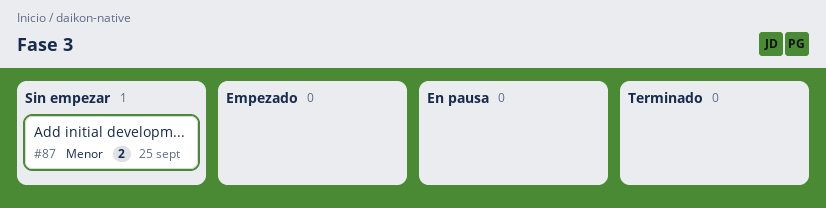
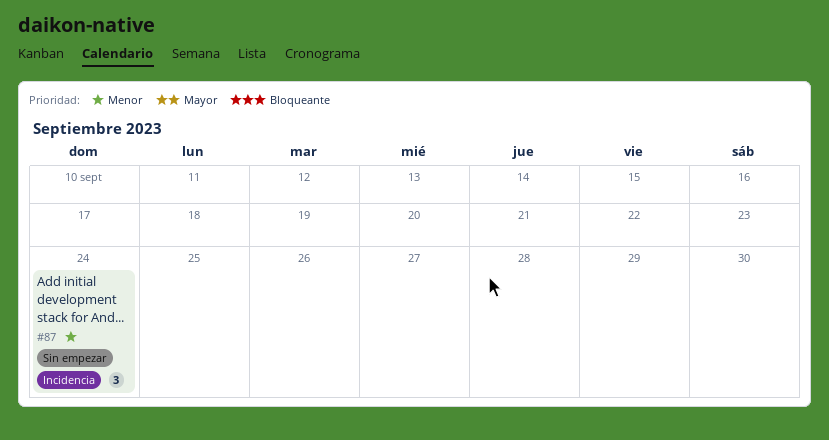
#87, estimate: 2 -> 3
#87, due: Sep 25 -> Sep 24

